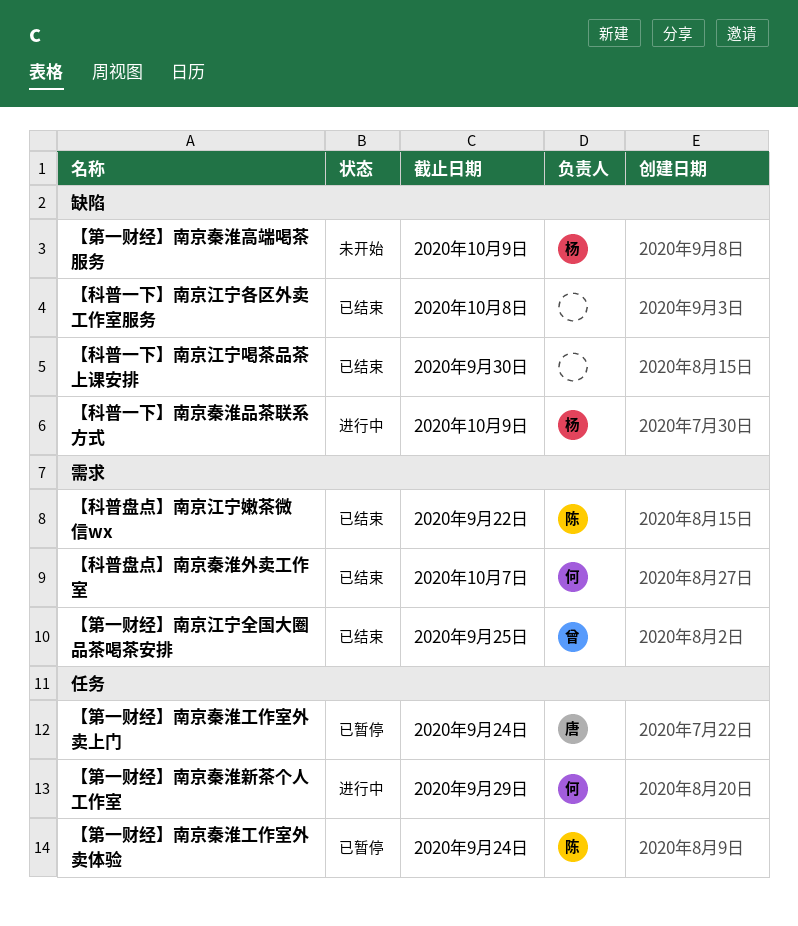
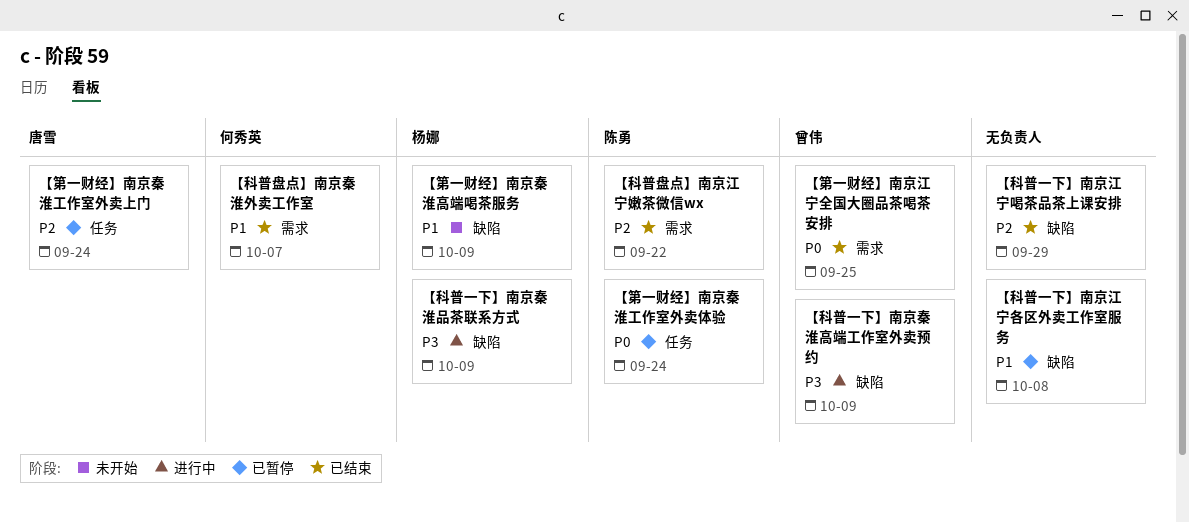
【科普一下】南京江宁各区外卖工作室服务, status: 已结束 -> 已暂停
【科普一下】南京江宁喝茶品茶上课安排, due: Sep 30 -> Sep 29
【科普一下】南京秦淮高端工作室外卖预约: none -> present
【第一财经】南京秦淮新茶个人工作室: present -> none

